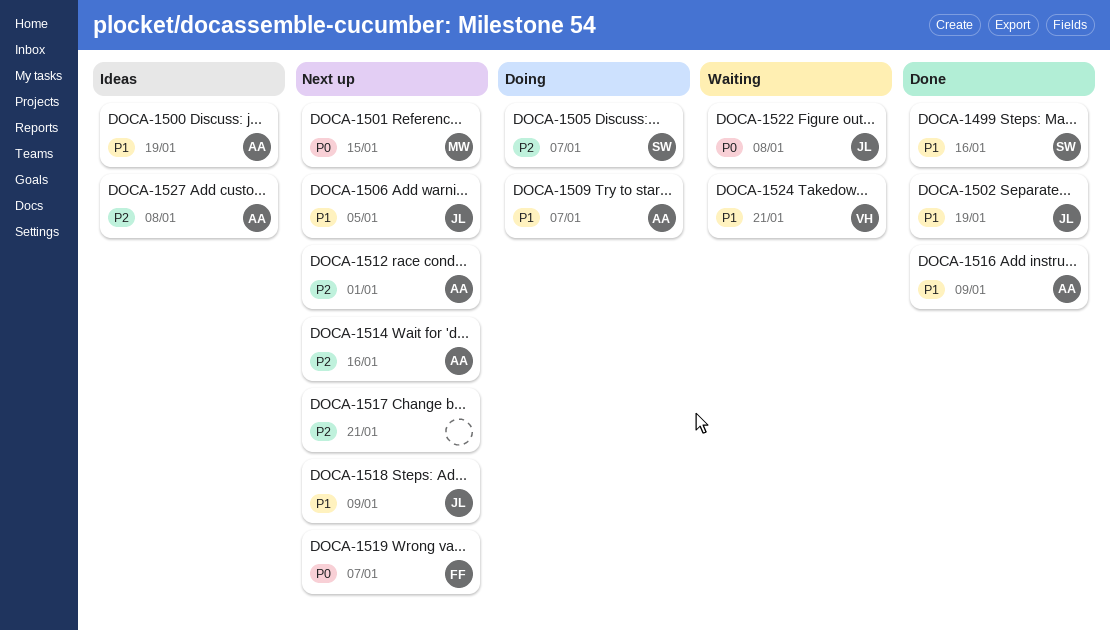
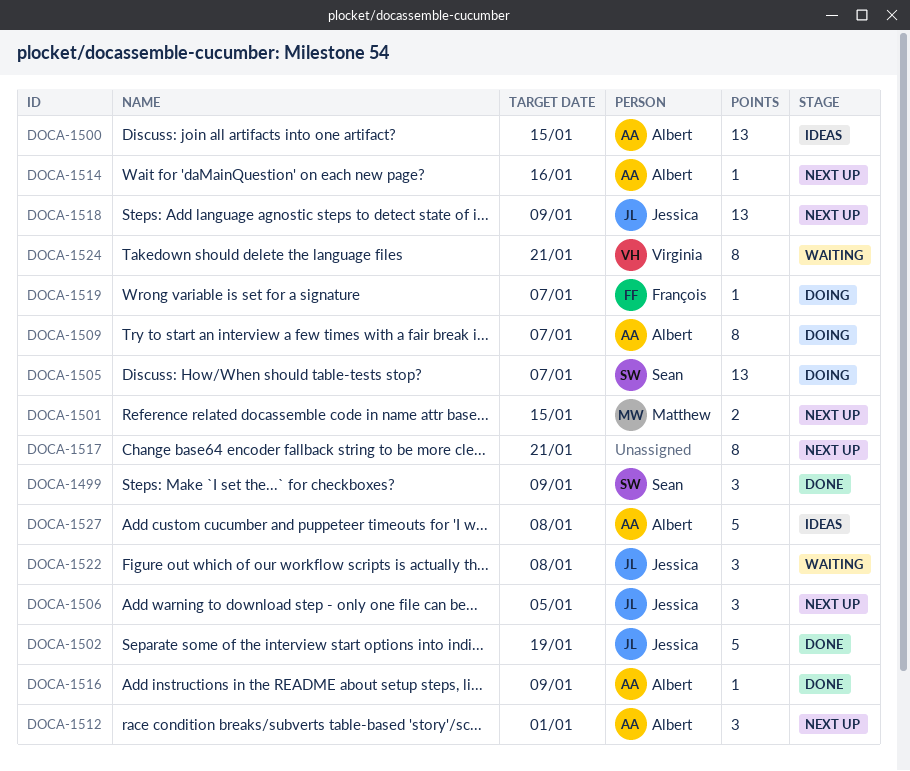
DOCA-1499, due: Jan 16 -> Jan 9
DOCA-1500, due: Jan 19 -> Jan 15
DOCA-1519, status: Next up -> Doing

